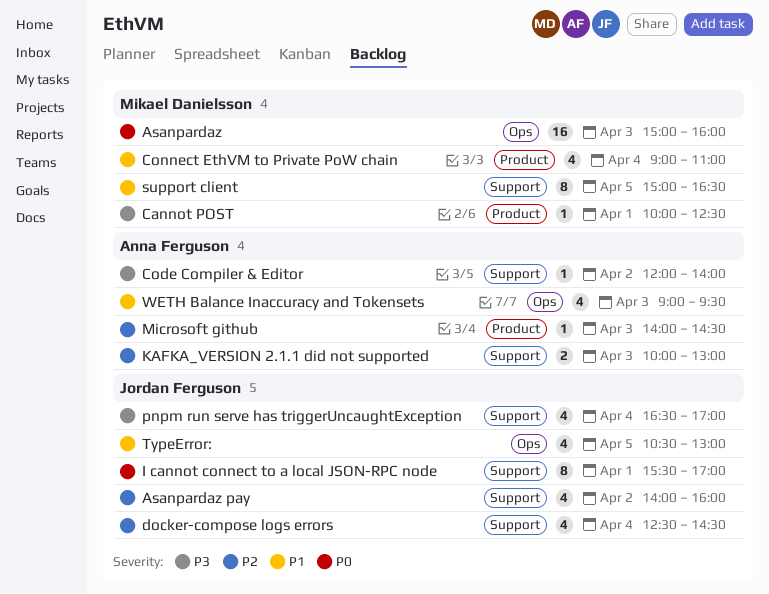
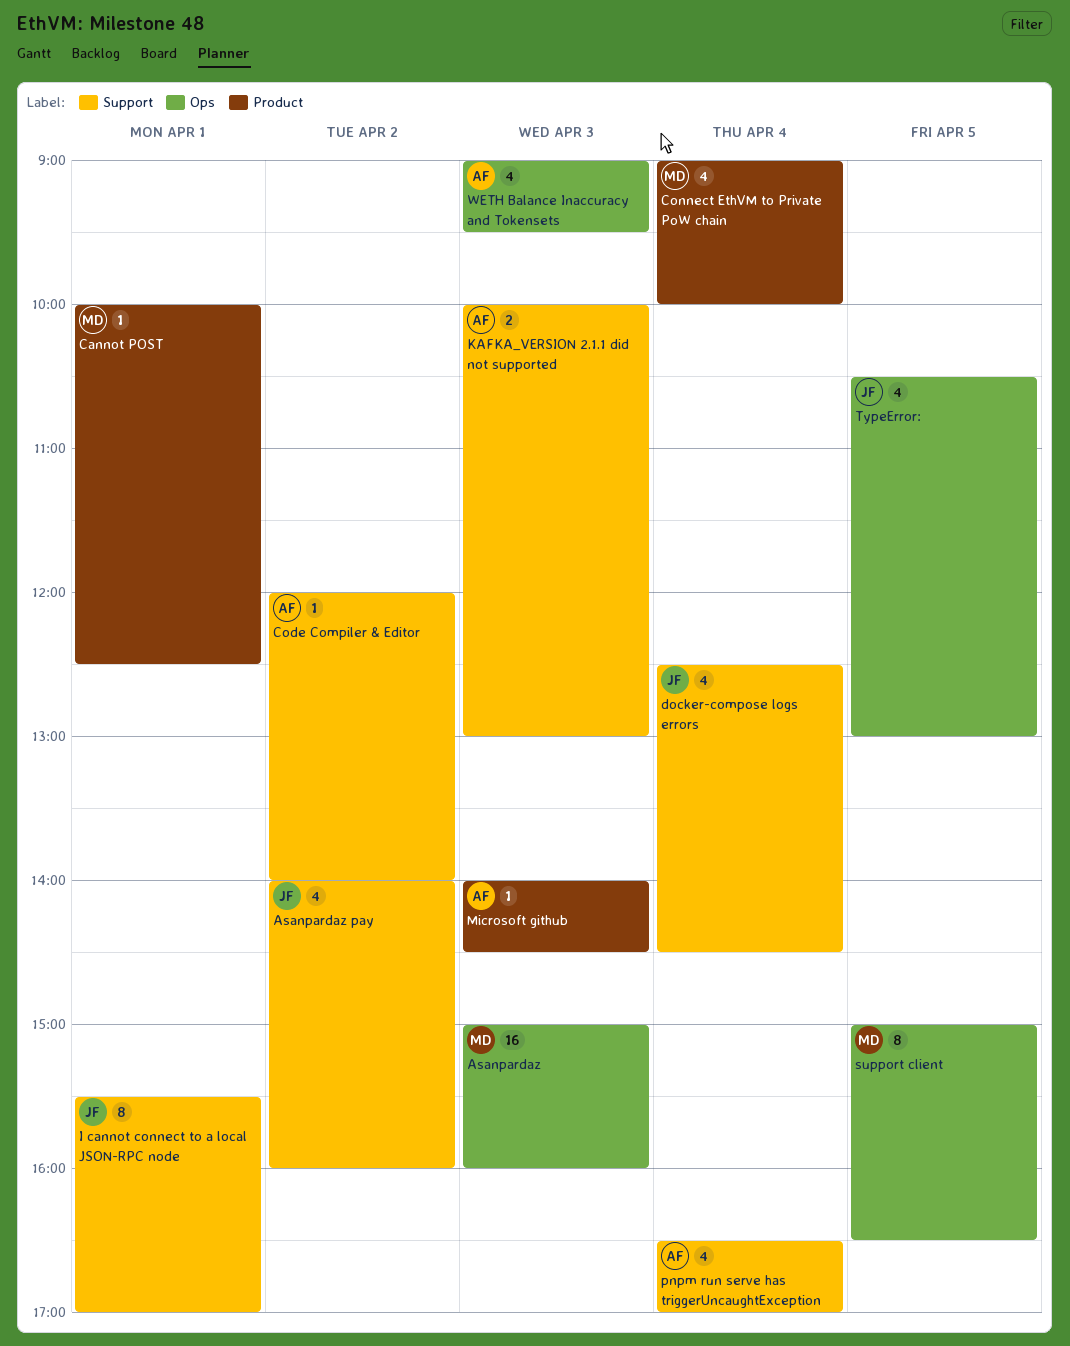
Connect EthVM to Private PoW chain, ends: 11:00 -> 10:00
pnpm run serve has triggerUncaughtException, owner: Jordan Ferguson -> Anna Ferguson
support client, label: Support -> Ops

